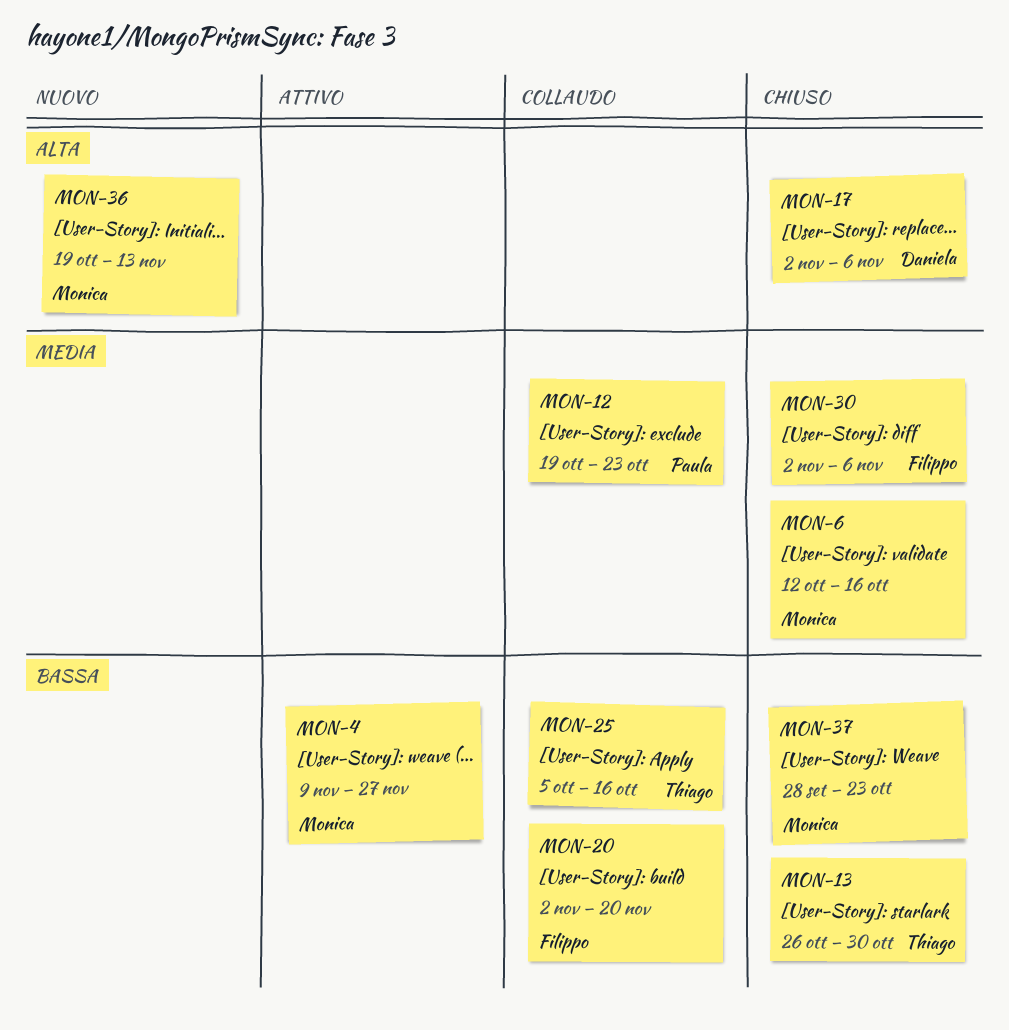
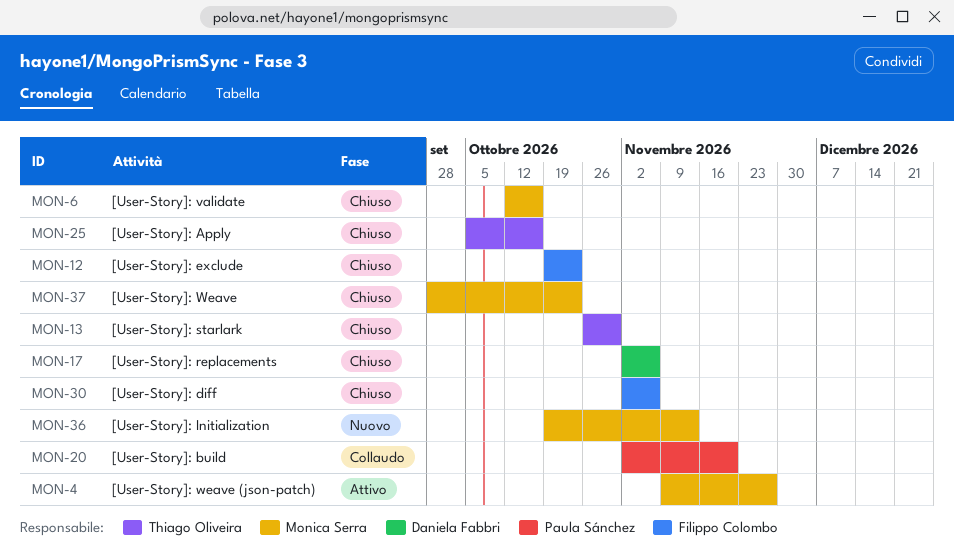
MON-12, status: Collaudo -> Chiuso
MON-12, owner: Paula Sánchez -> Filippo Colombo
MON-20, owner: Filippo Colombo -> Paula Sánchez
MON-25, status: Collaudo -> Chiuso

